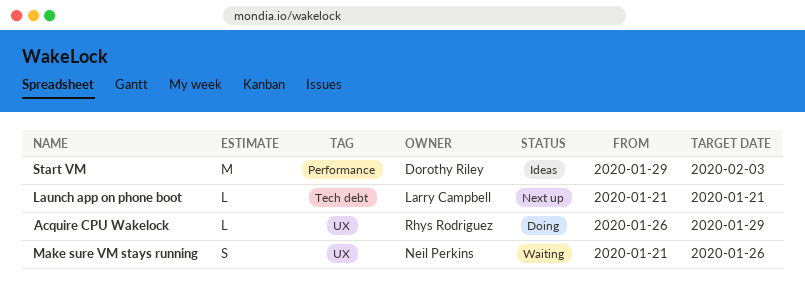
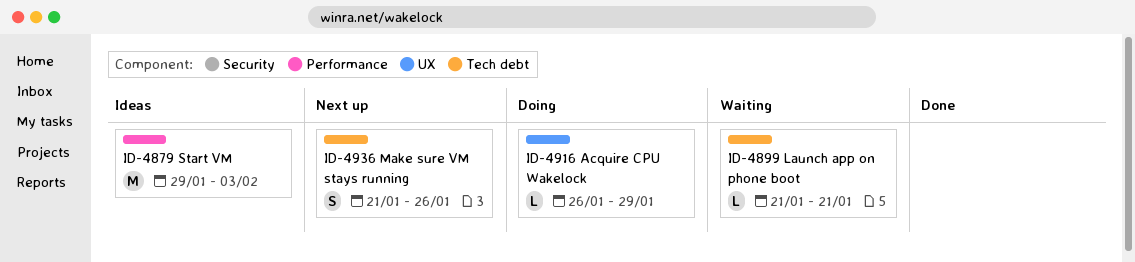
Launch app on phone boot, status: Next up -> Waiting
Make sure VM stays running, status: Waiting -> Next up
Make sure VM stays running, label: UX -> Tech debt

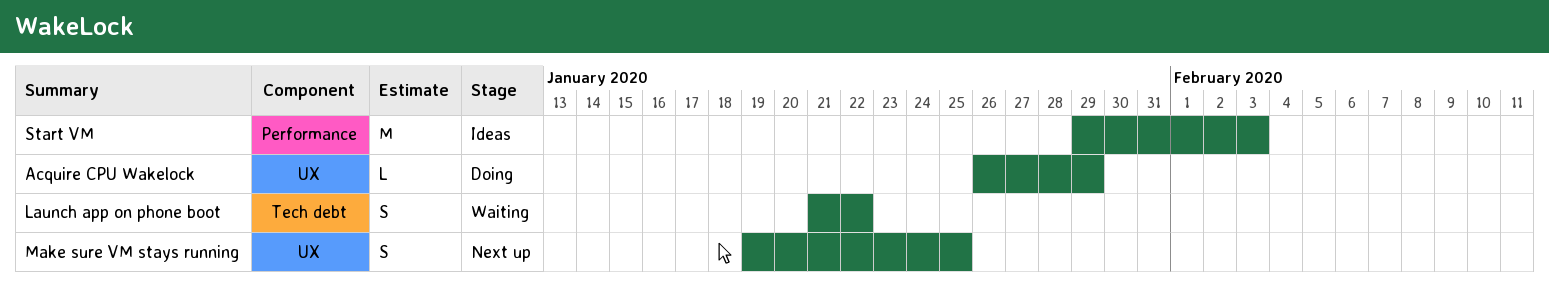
Launch app on phone boot, estimate: L -> S
Launch app on phone boot, due: Jan 21 -> Jan 22
Make sure VM stays running, label: Tech debt -> UX
Make sure VM stays running, start: Jan 21 -> Jan 19
Make sure VM stays running, due: Jan 26 -> Jan 25

